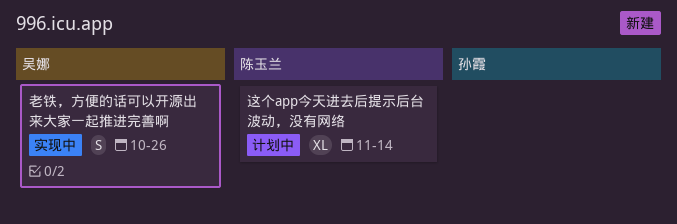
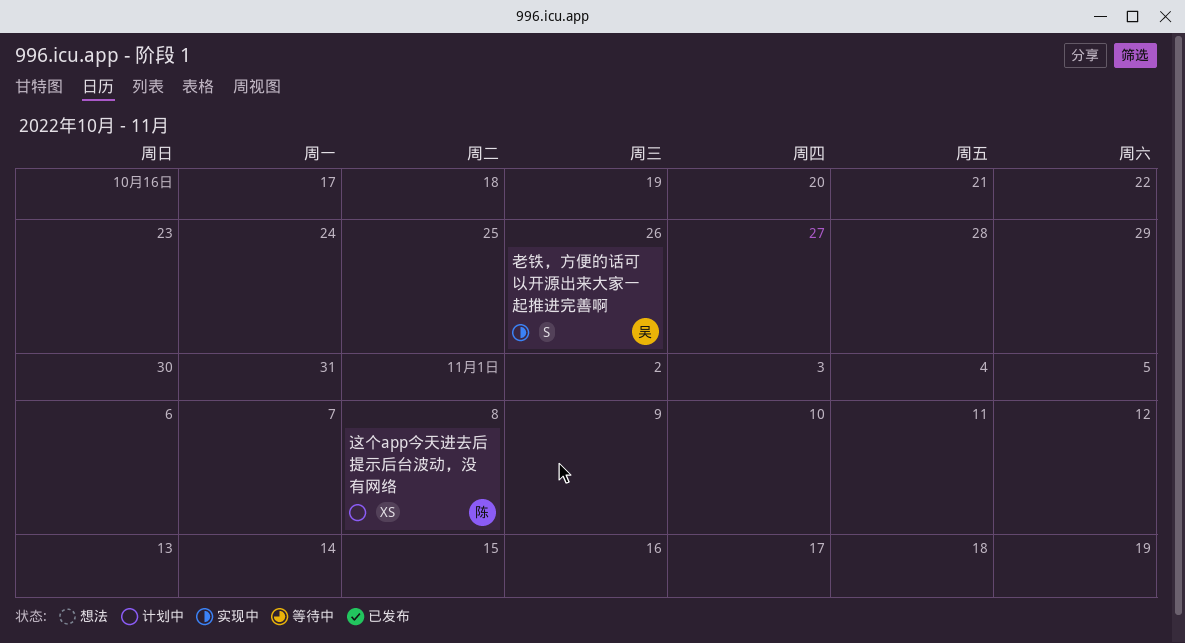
这个app今天进去后提示后台波动，没有网络, estimate: XL -> XS
这个app今天进去后提示后台波动，没有网络, due: Nov 14 -> Nov 8

